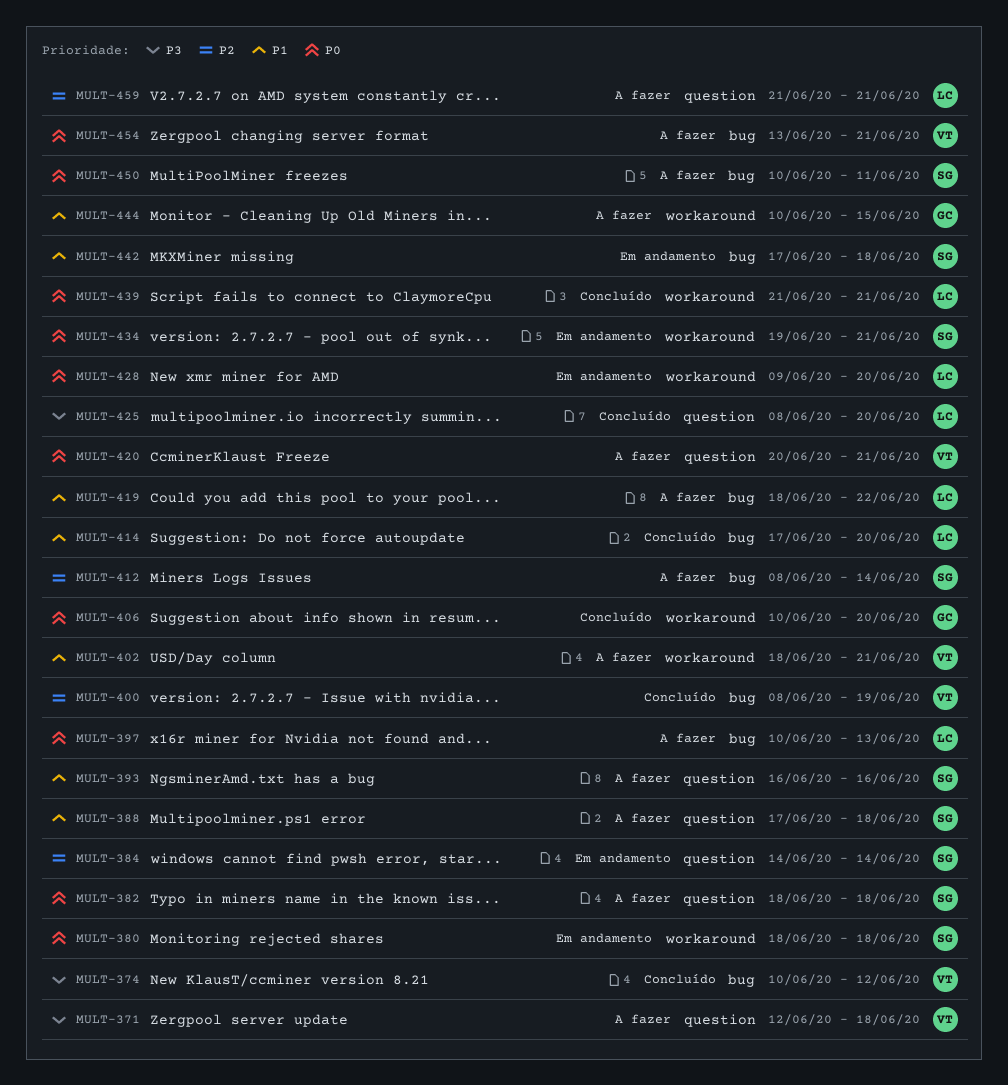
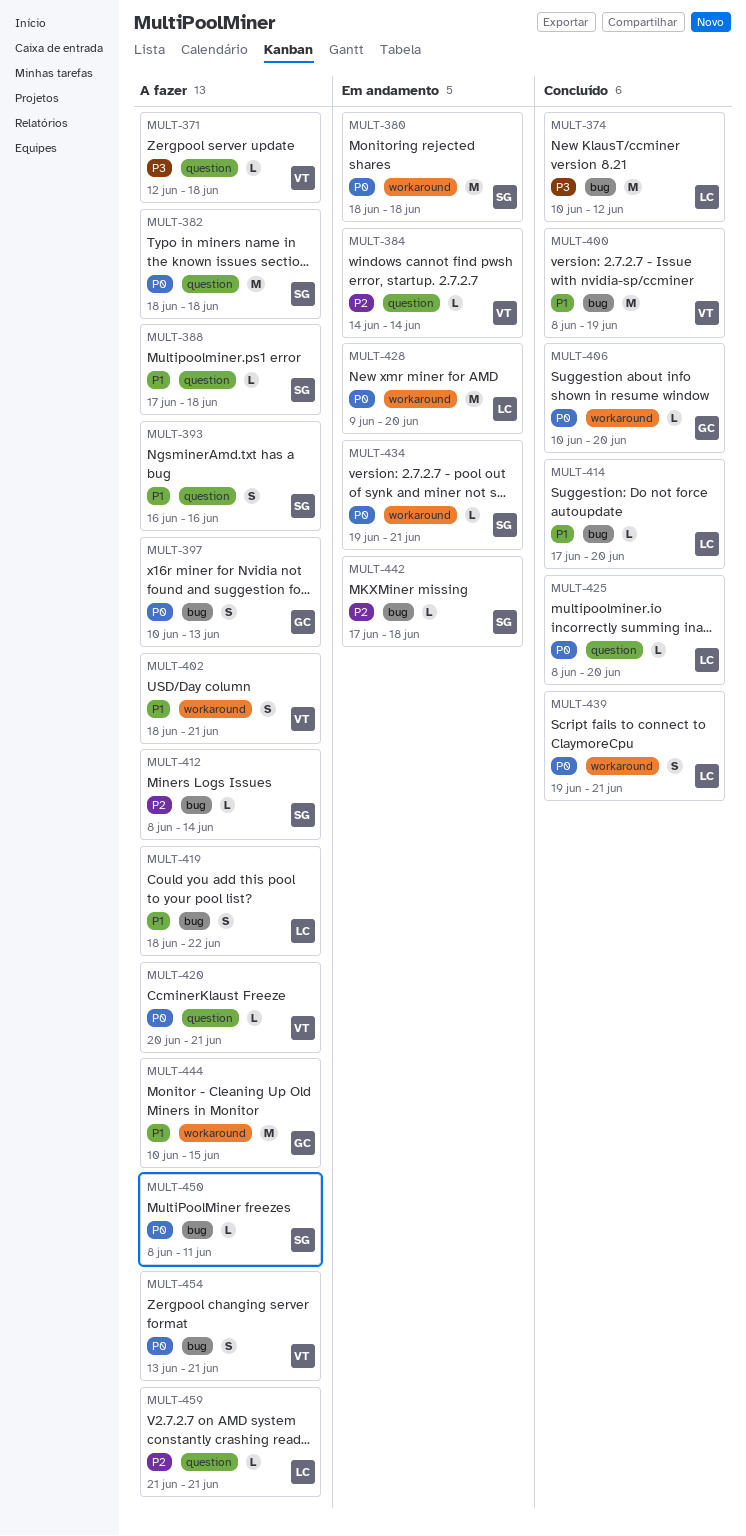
MULT-374, owner: VT -> LC
MULT-384, owner: SG -> VT
MULT-397, owner: LC -> GC
MULT-400, priority: P2 -> P1
MULT-425, priority: P3 -> P0
MULT-439, start: Jun 21 -> Jun 19
MULT-442, priority: P1 -> P2
MULT-450, start: Jun 10 -> Jun 8

